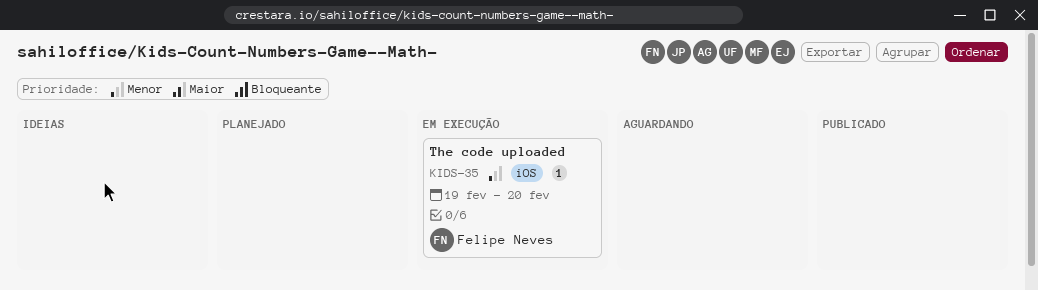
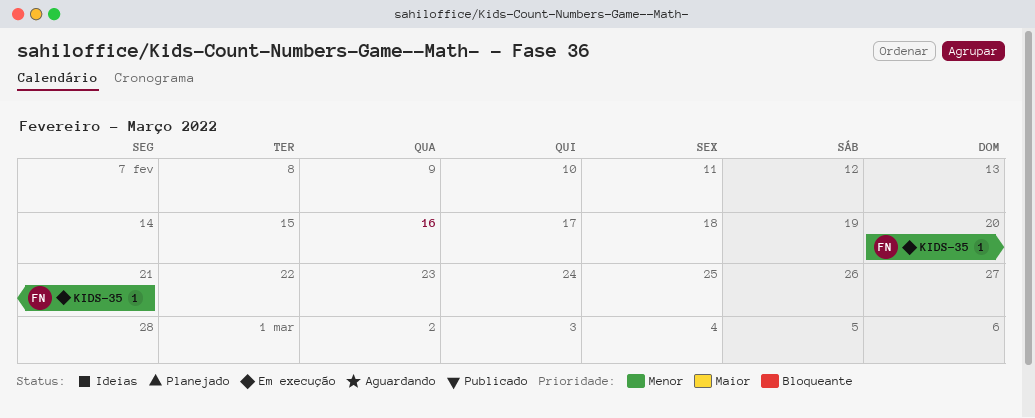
KIDS-35, start: Feb 19 -> Feb 20
KIDS-35, due: Feb 20 -> Feb 21

